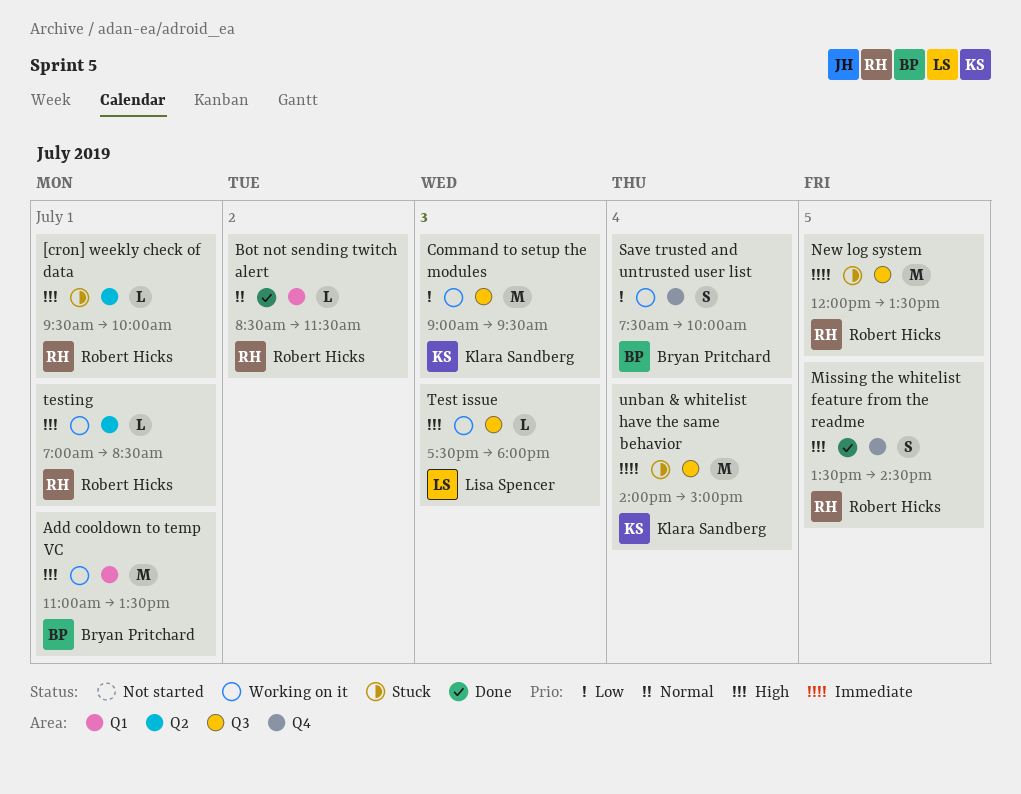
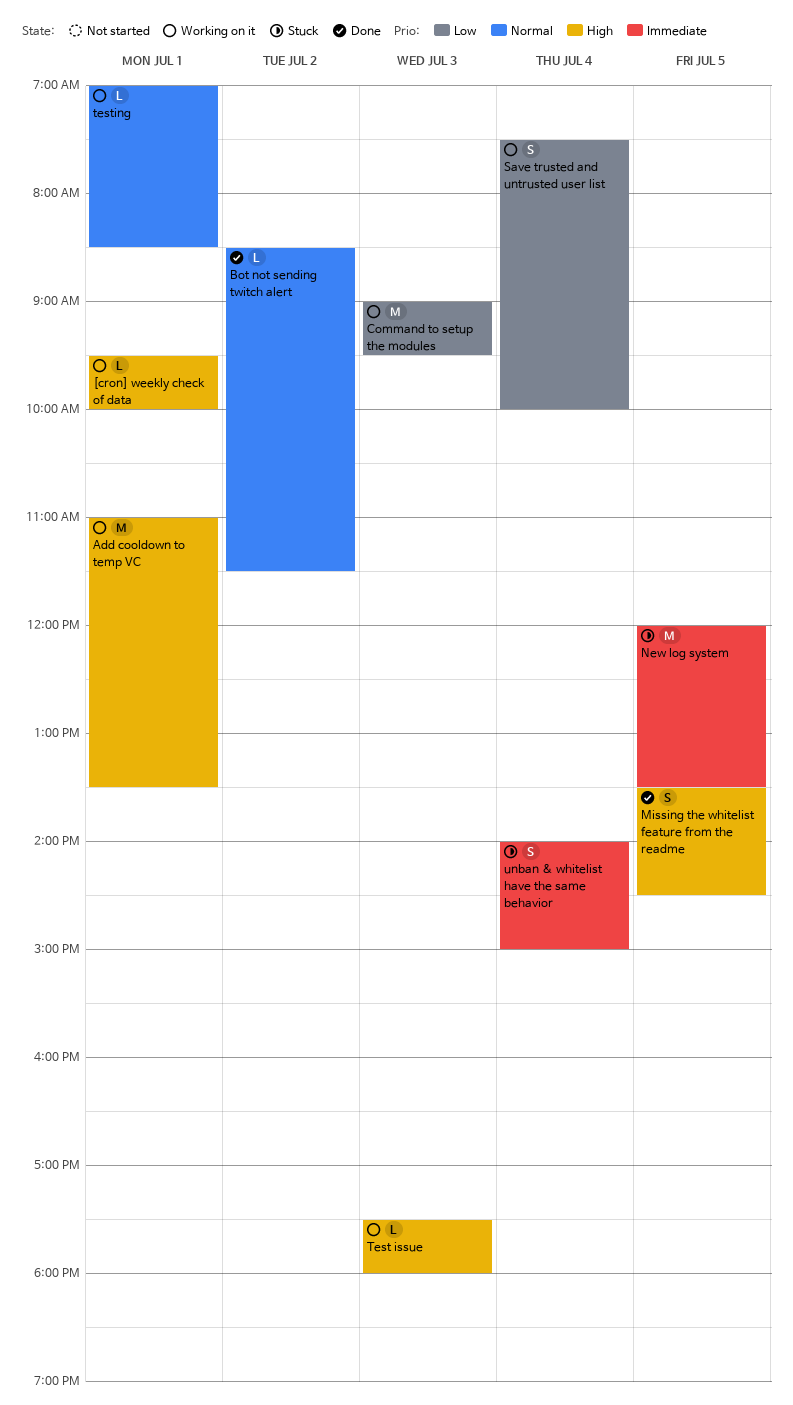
[cron] weekly check of data, status: Stuck -> Working on it
testing, priority: High -> Normal
unban & whitelist have the same behavior, estimate: M -> S

